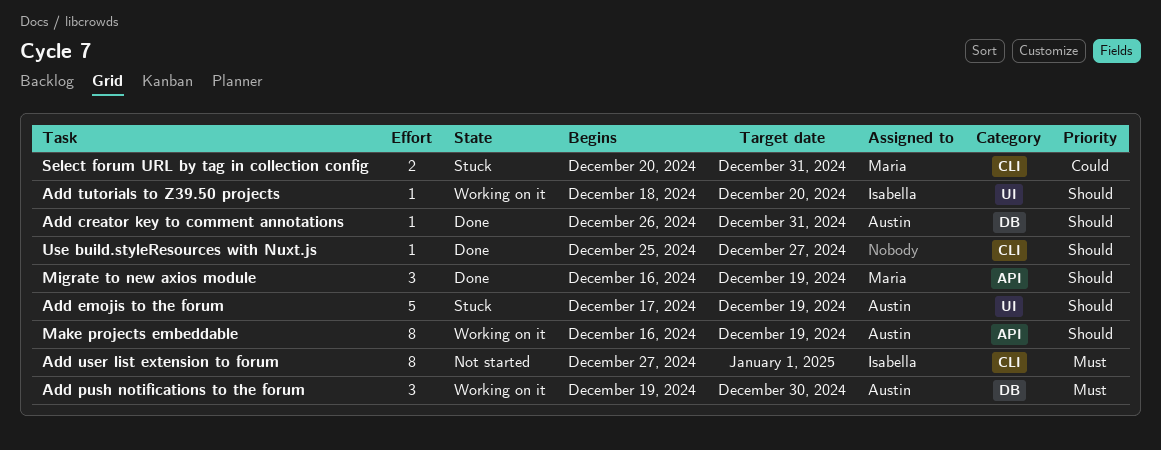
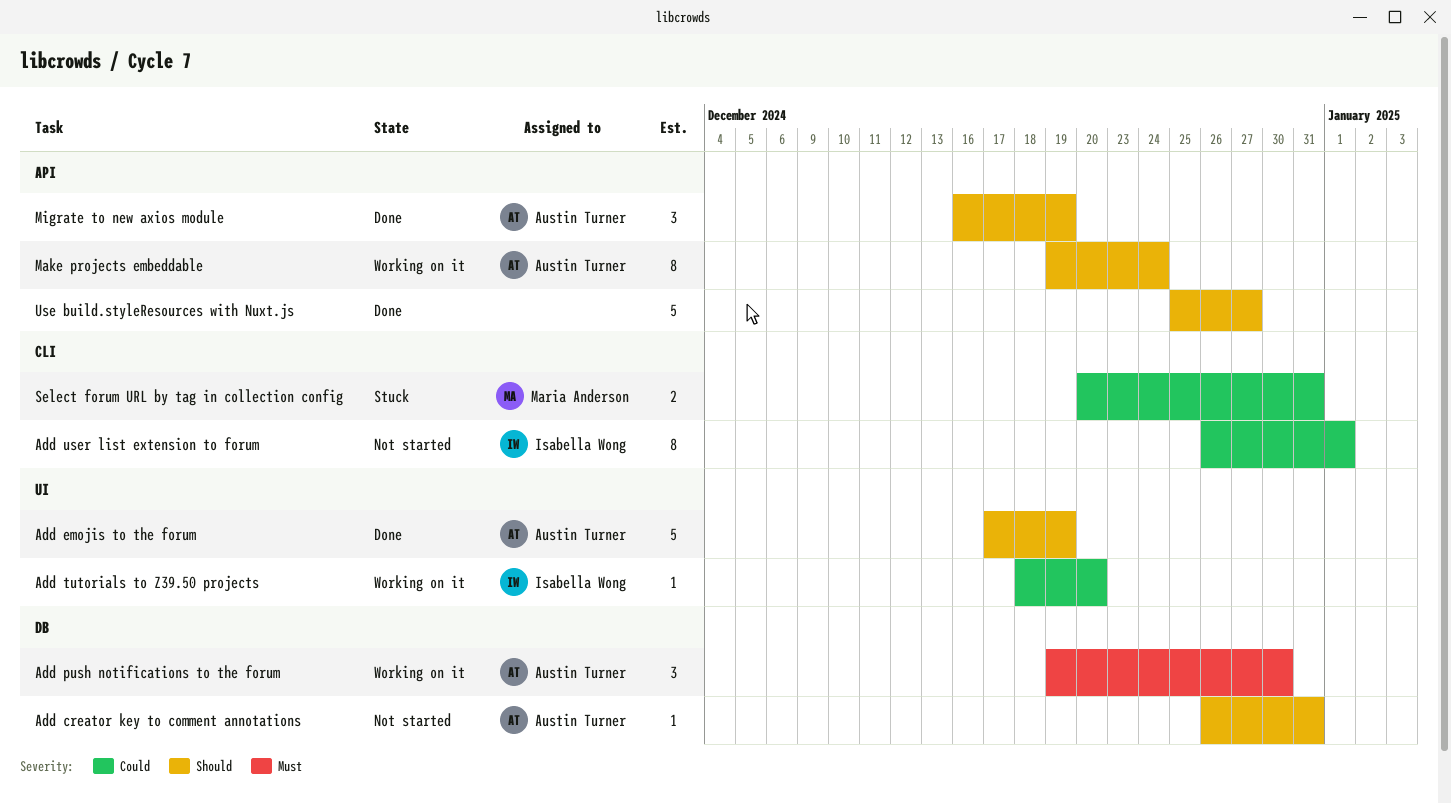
Add creator key to comment annotations, status: Done -> Not started
Add emojis to the forum, status: Stuck -> Done
Add tutorials to Z39.50 projects, priority: Should -> Could
Add user list extension to forum, priority: Must -> Could
Add user list extension to forum, start: Dec 27 -> Dec 26
Make projects embeddable, start: Dec 16 -> Dec 19
Make projects embeddable, due: Dec 19 -> Dec 24
Migrate to new axios module, owner: Maria Anderson -> Austin Turner
Use build.styleResources with Nuxt.js, label: CLI -> API
Use build.styleResources with Nuxt.js, estimate: 1 -> 5

